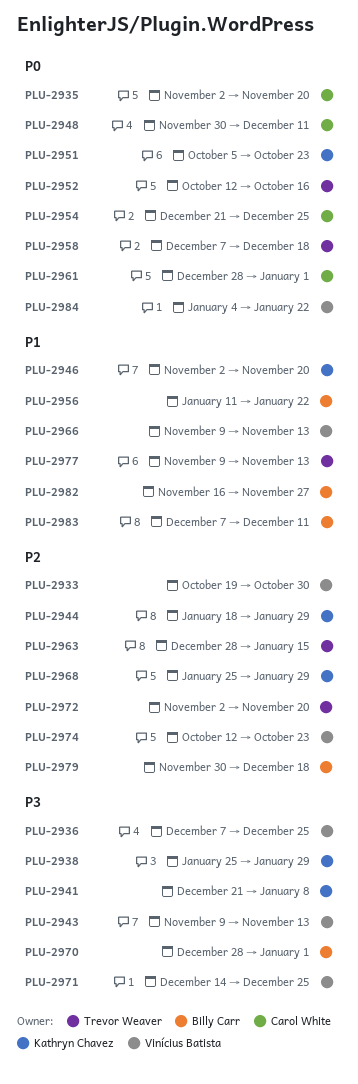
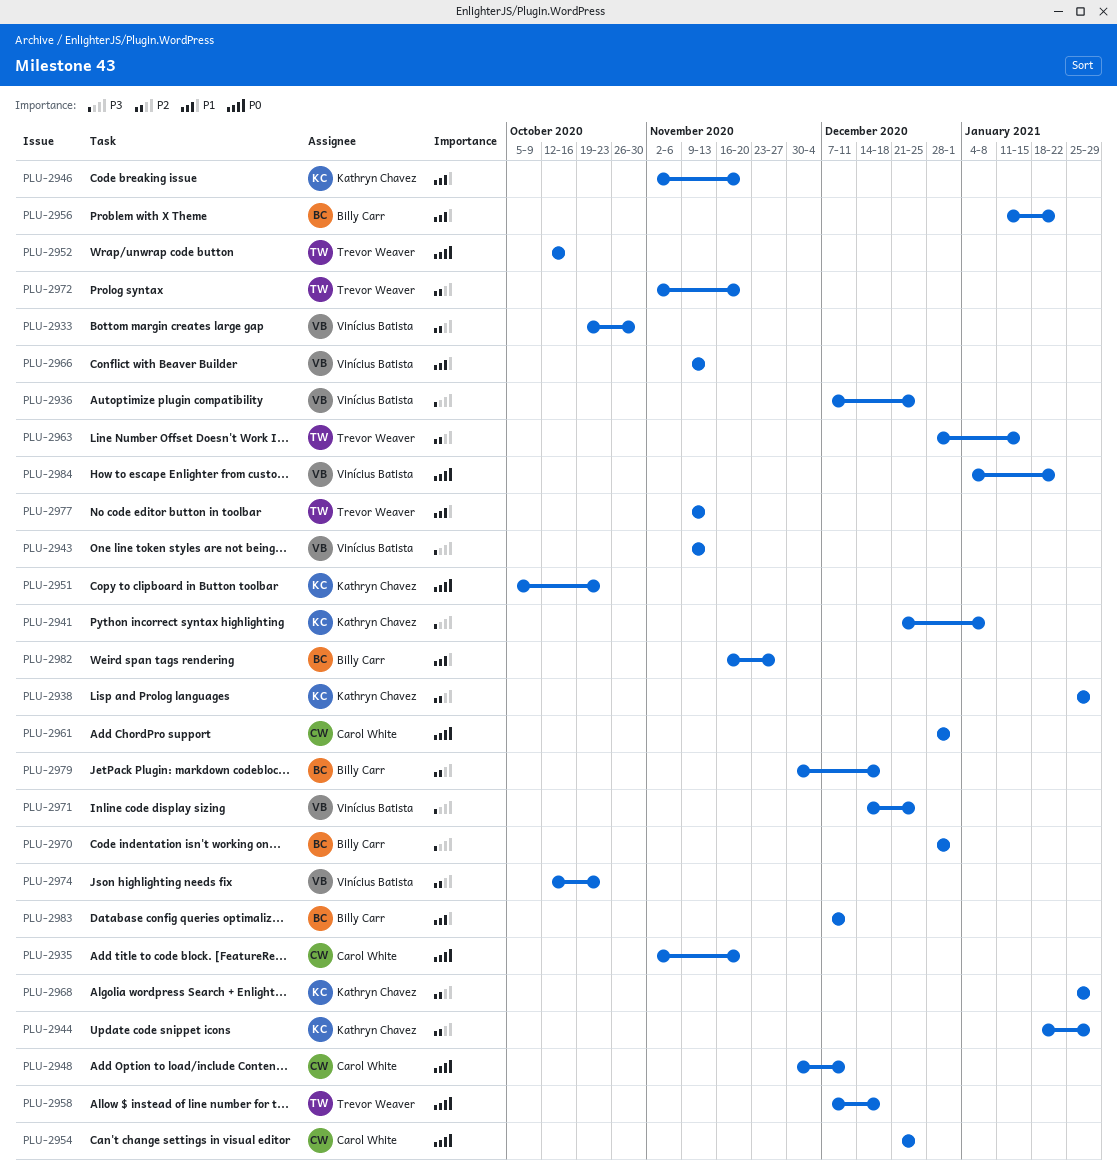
PLU-2938, priority: P3 -> P2

